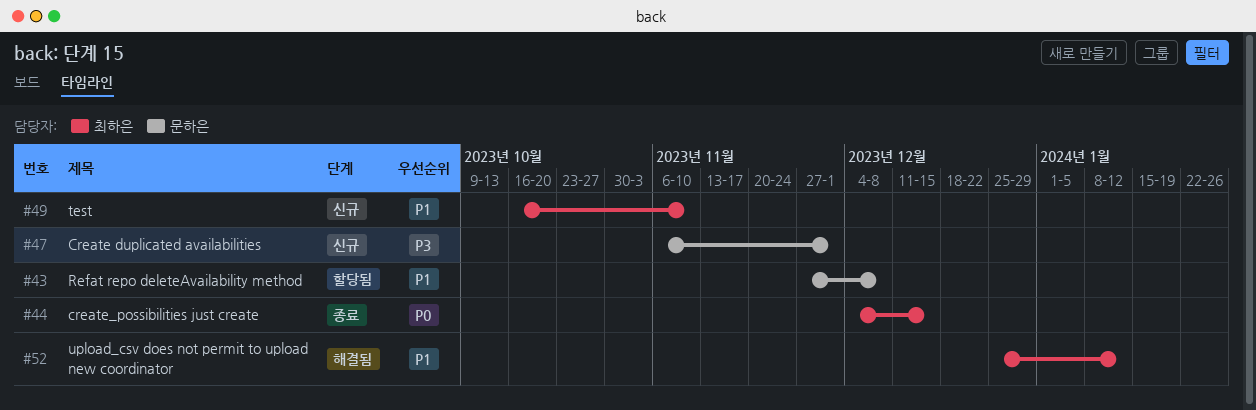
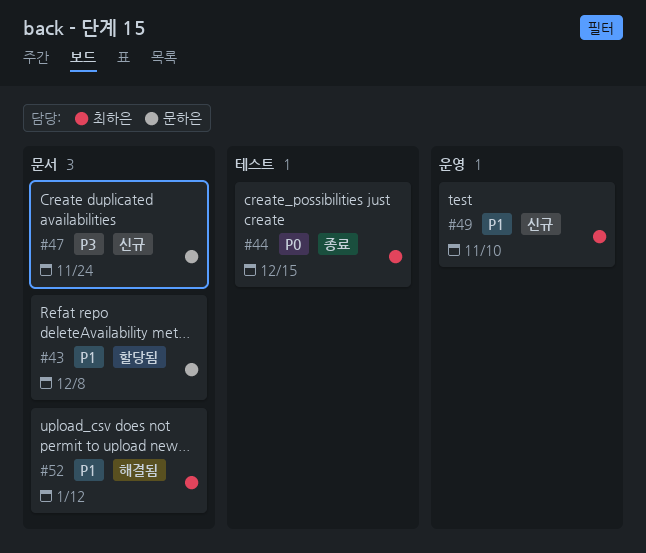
#47, due: Dec 1 -> Nov 24

